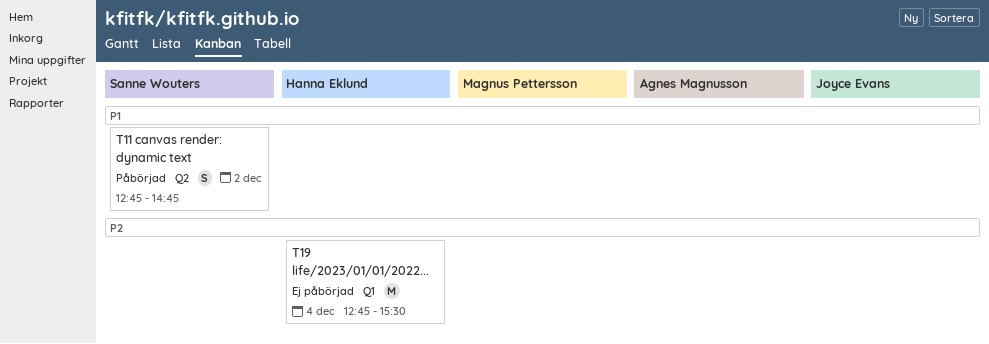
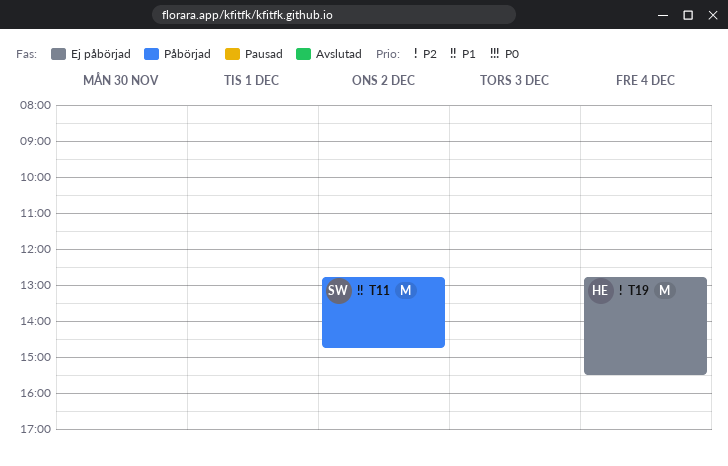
T11, estimate: S -> M

